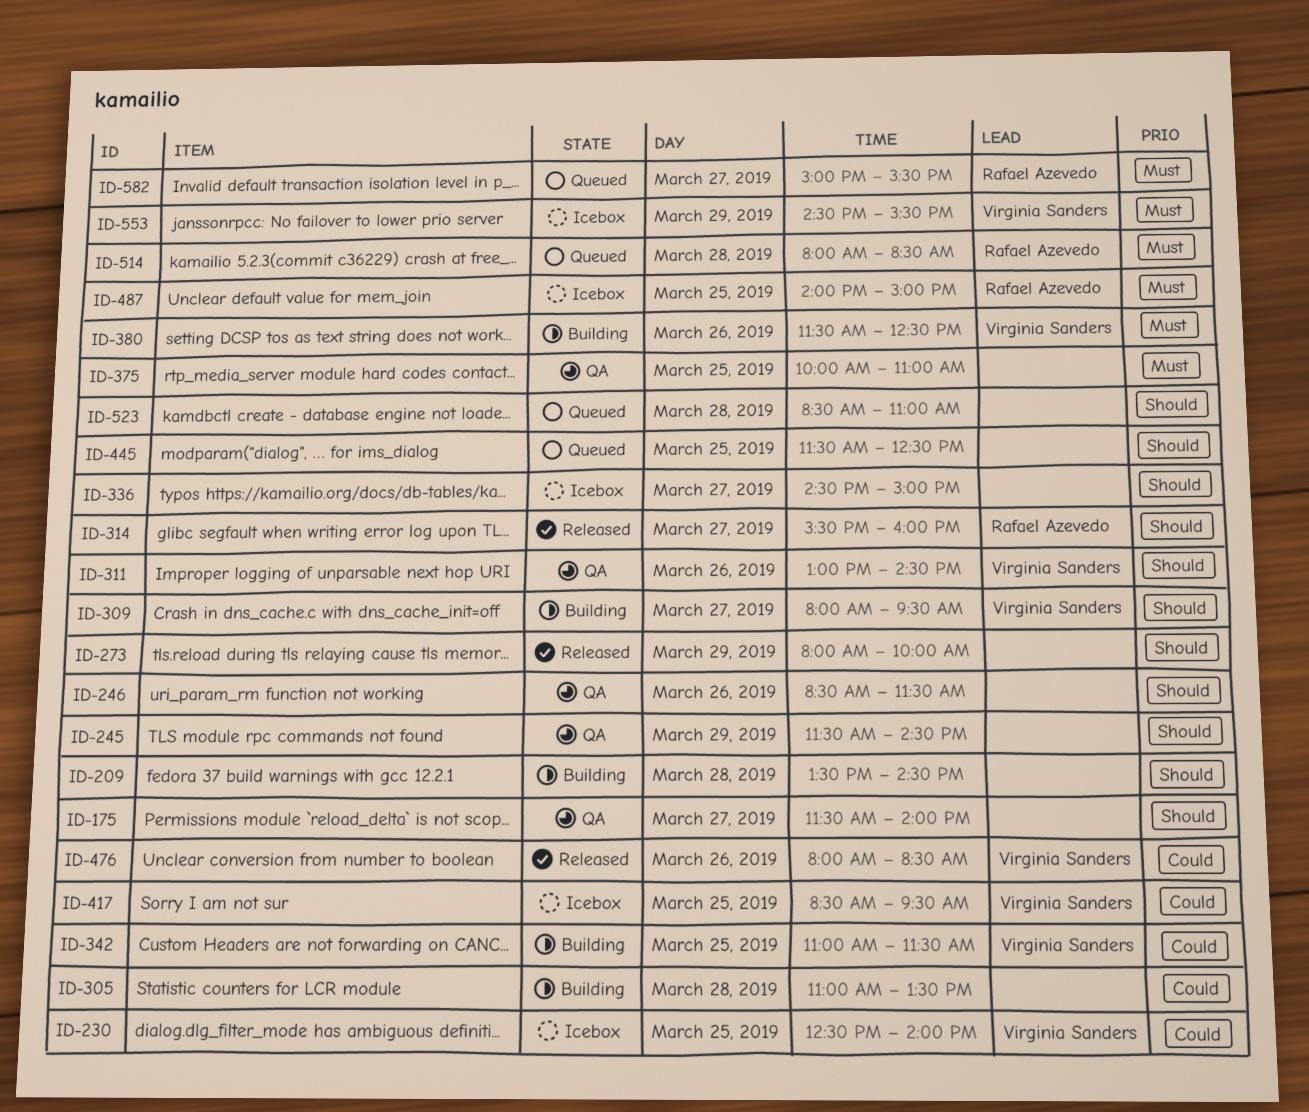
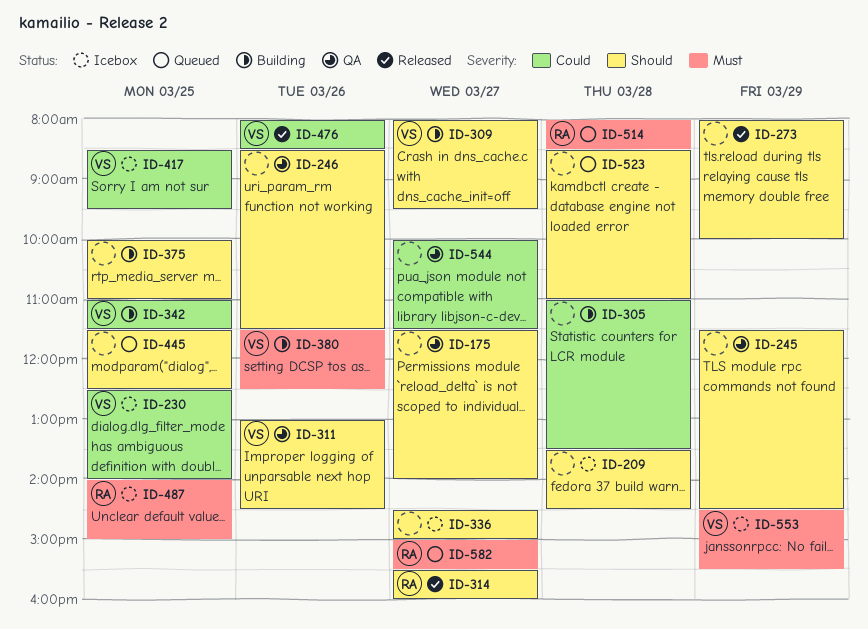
ID-209, status: Building -> Icebox
ID-375, status: QA -> Building
ID-375, priority: Must -> Should
ID-544: none -> present

